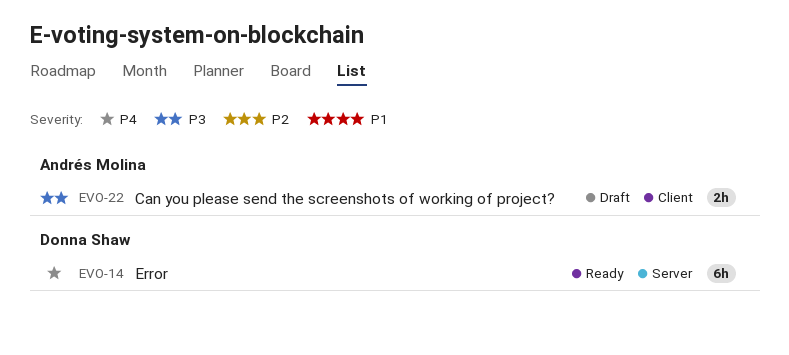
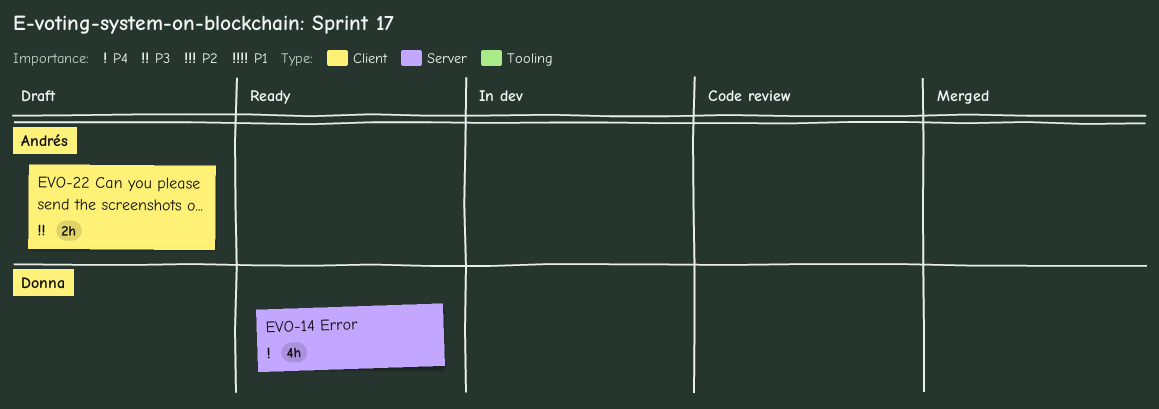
EVO-14, estimate: 6h -> 4h

